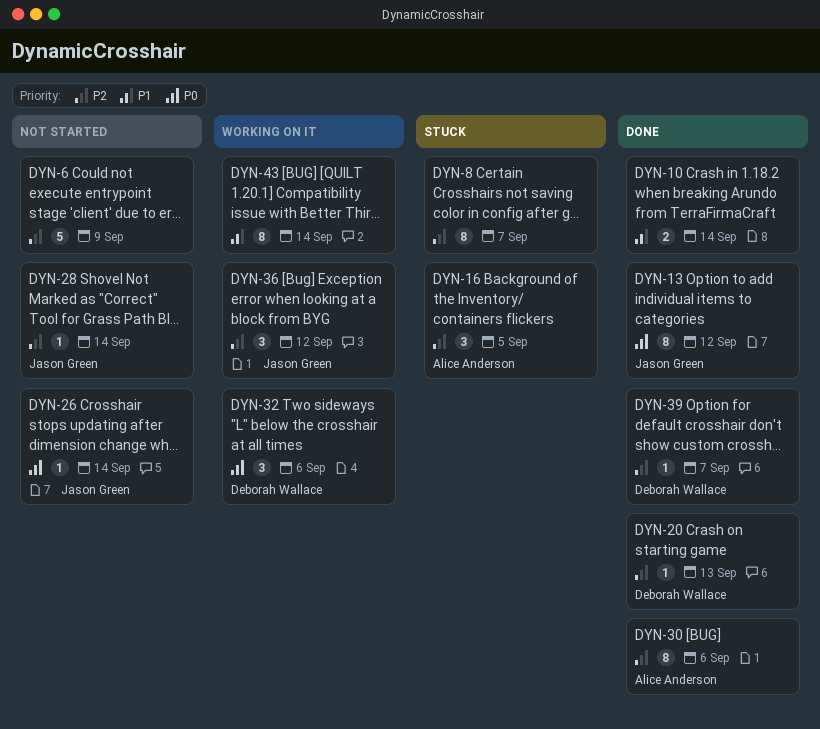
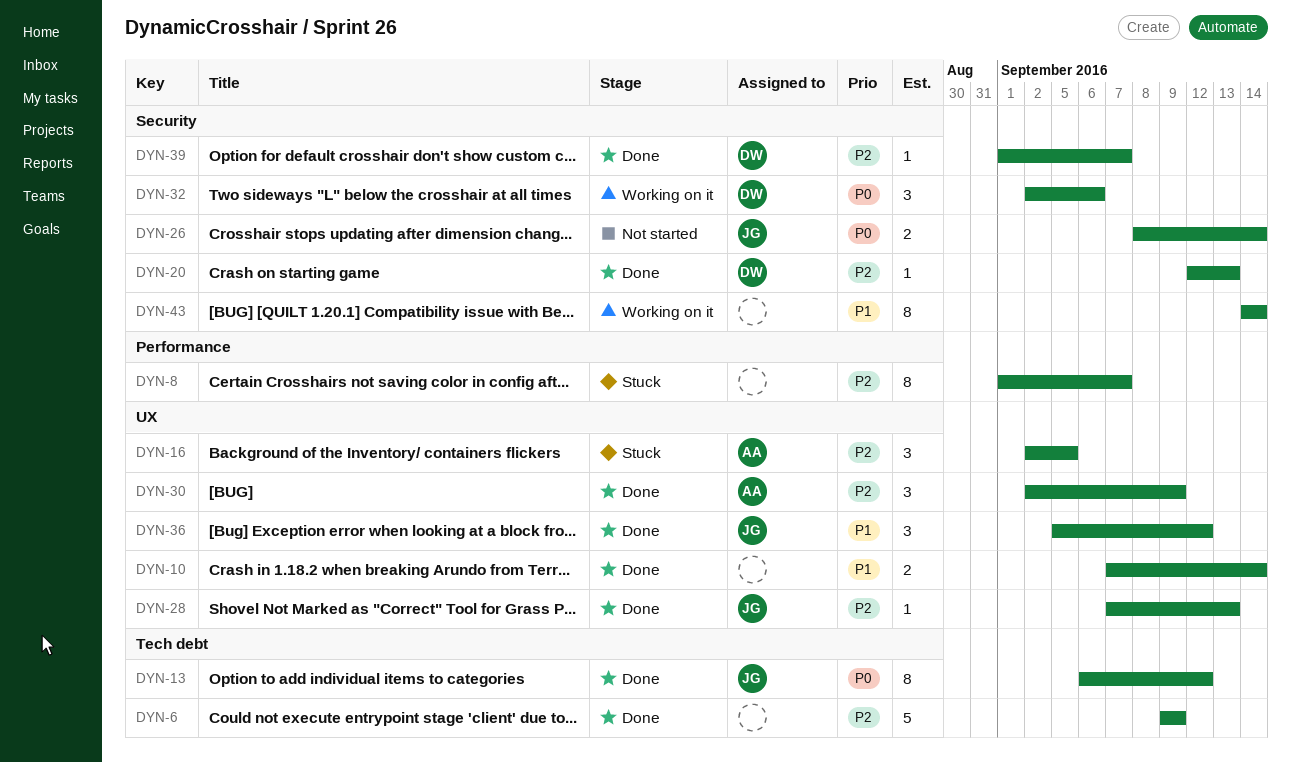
DYN-6, status: Not started -> Done
DYN-26, estimate: 1 -> 2
DYN-28, status: Not started -> Done
DYN-28, due: Sep 14 -> Sep 13
DYN-30, estimate: 8 -> 3
DYN-30, due: Sep 6 -> Sep 9
DYN-36, status: Working on it -> Done
DYN-36, priority: P2 -> P1

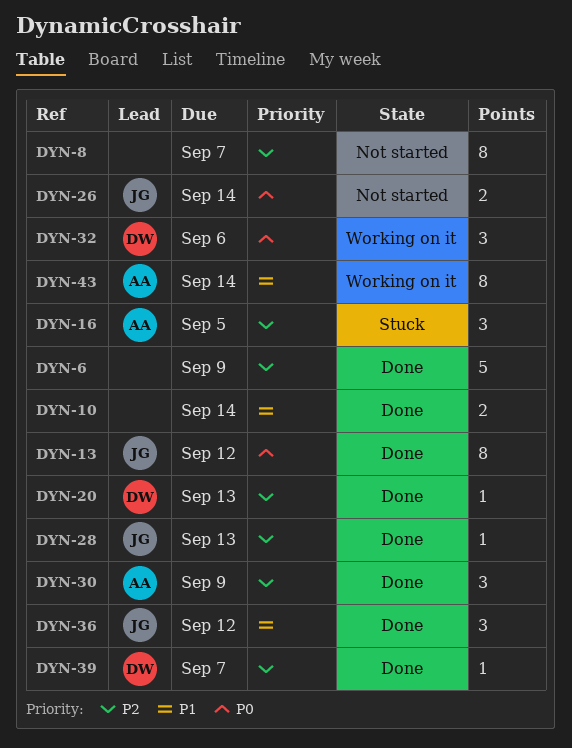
DYN-8, status: Stuck -> Not started
DYN-43, owner: none -> AA

